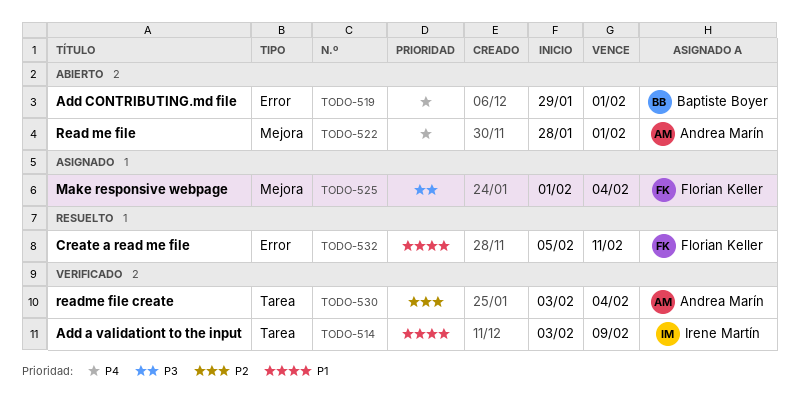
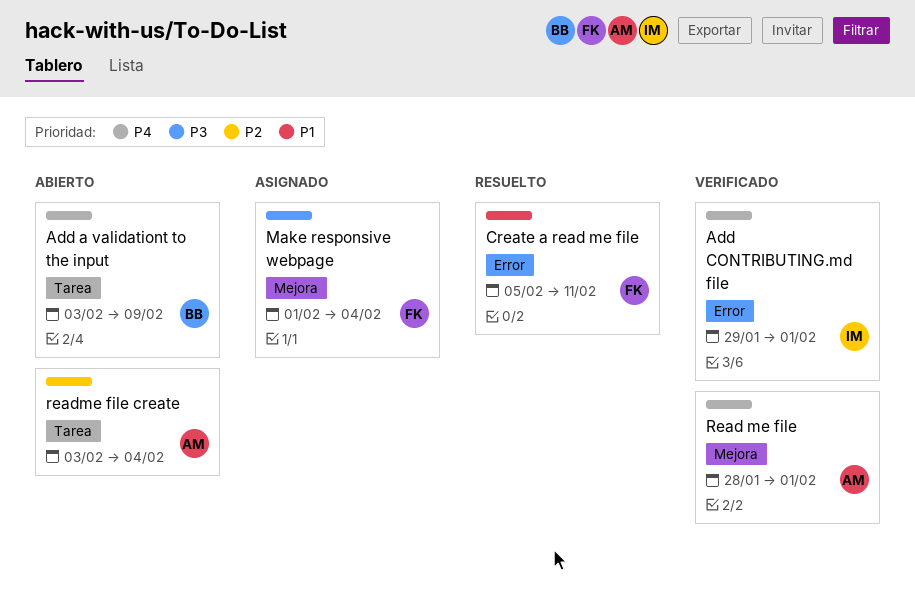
Add a validationt to the input, status: Verificado -> Abierto
Add a validationt to the input, owner: Irene Martín -> Baptiste Boyer
Add a validationt to the input, priority: P1 -> P4
Add CONTRIBUTING.md file, status: Abierto -> Verificado
Add CONTRIBUTING.md file, owner: Baptiste Boyer -> Irene Martín
Read me file, status: Abierto -> Verificado
readme file create, status: Verificado -> Abierto

